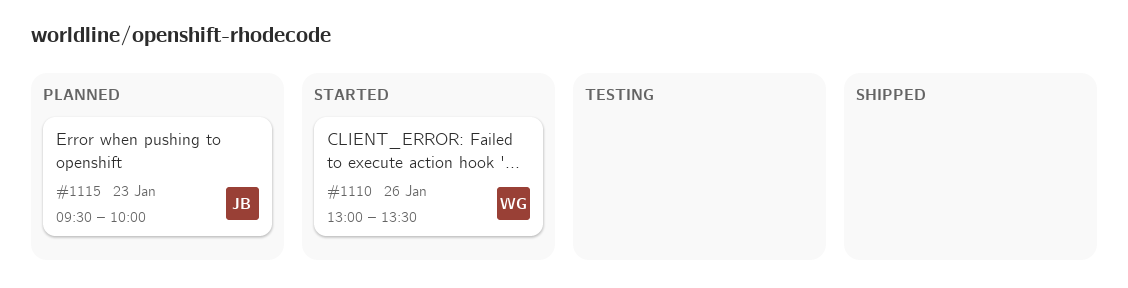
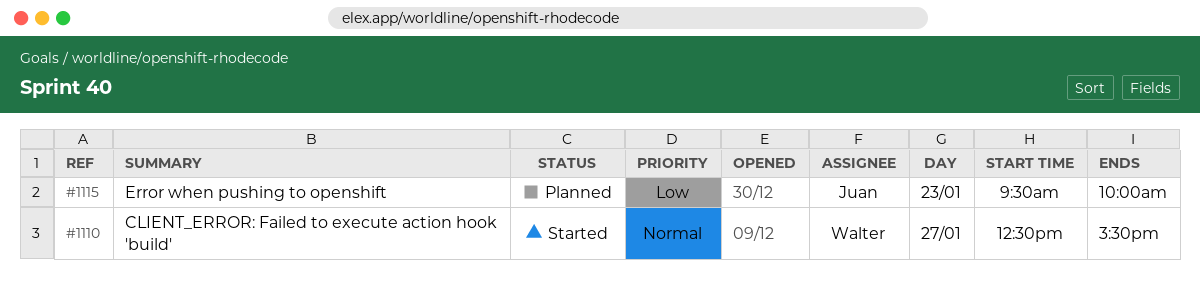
#1110, day: Jan 26 -> Jan 27
#1110, begins: 13:00 -> 12:30
#1110, ends: 13:30 -> 15:30

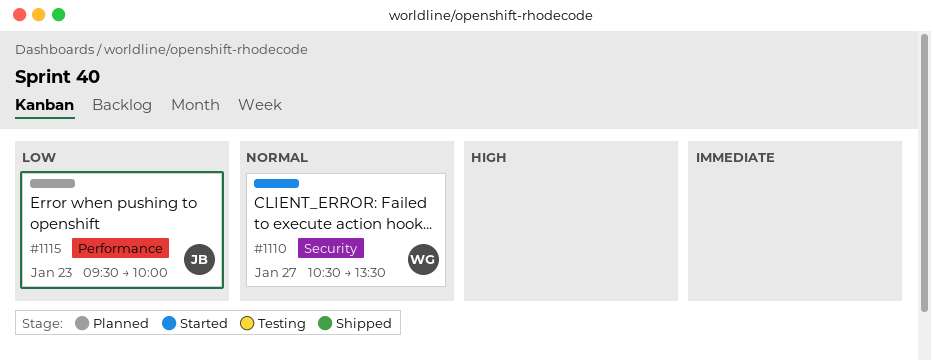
#1110, begins: 12:30 -> 10:30
#1110, ends: 15:30 -> 13:30

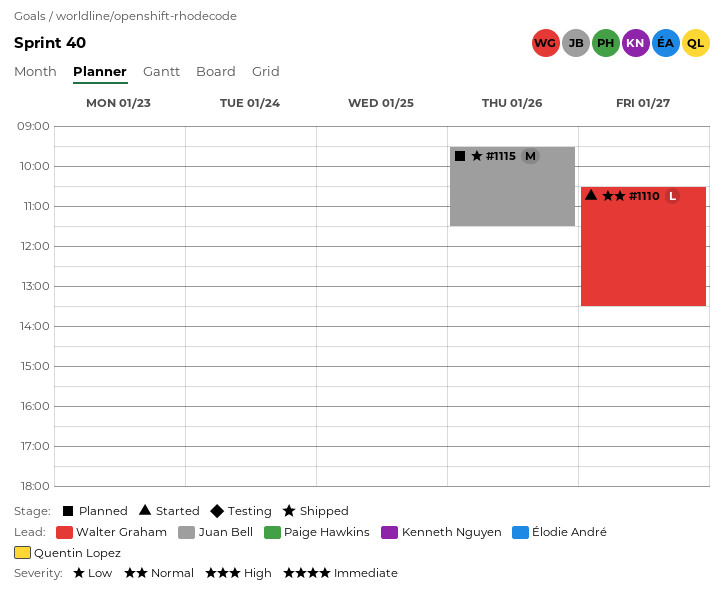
#1115, day: Jan 23 -> Jan 26
#1115, ends: 10:00 -> 11:30

